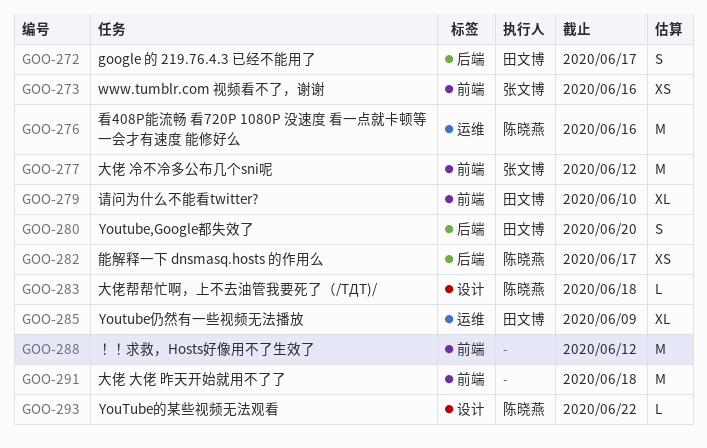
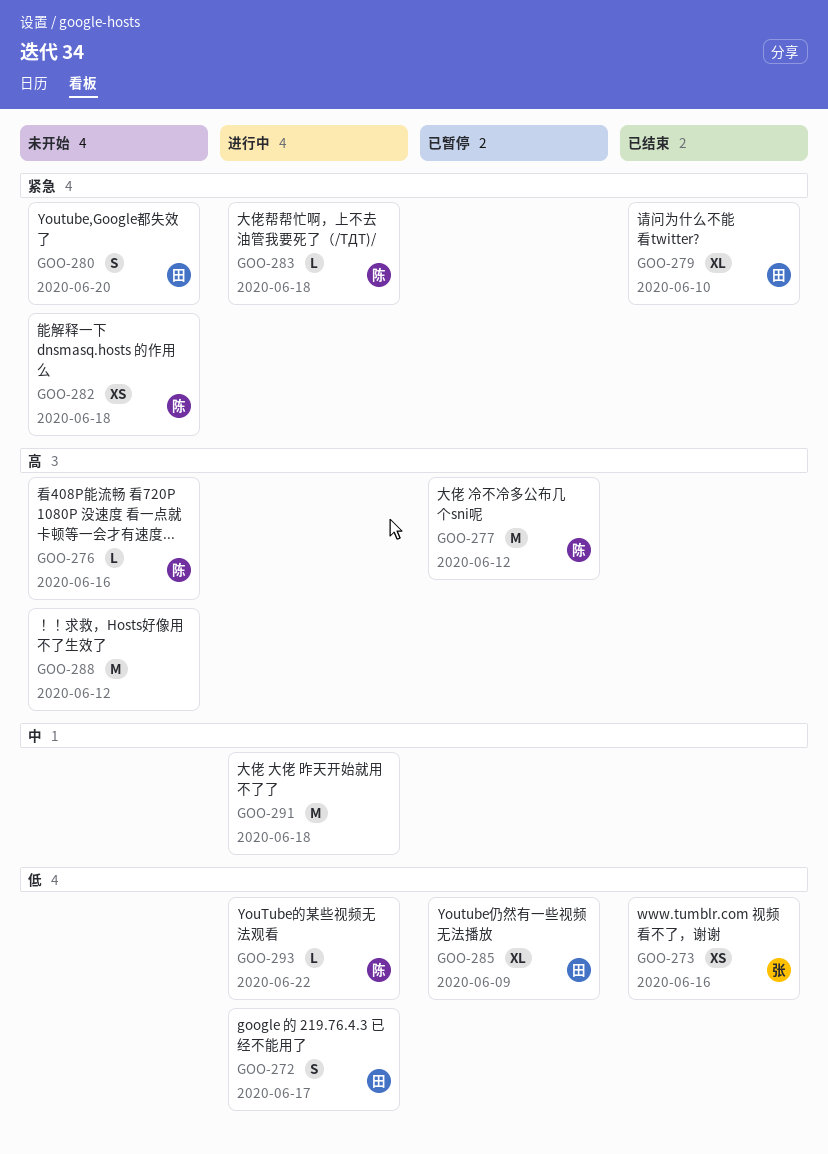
GOO-276, estimate: M -> L
GOO-277, owner: 张文博 -> 陈晓燕
GOO-282, due: Jun 17 -> Jun 18

